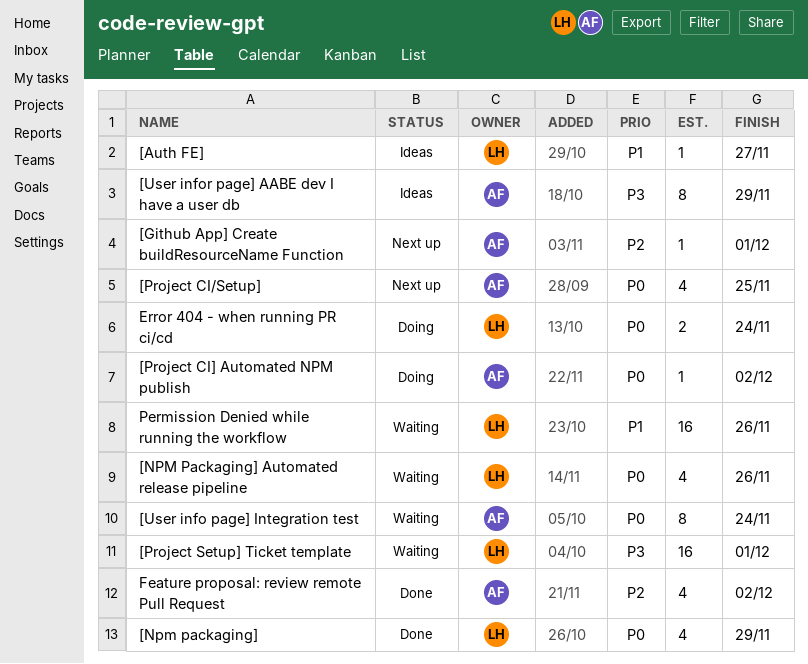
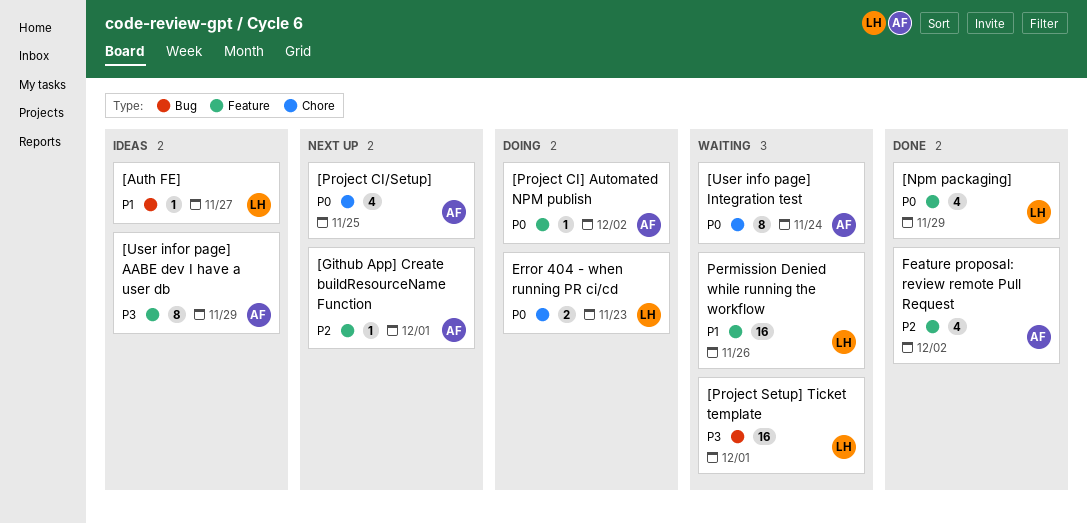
[NPM Packaging] Automated release pipeline: present -> none
Error 404 - when running PR ci/cd, due: Nov 24 -> Nov 23

